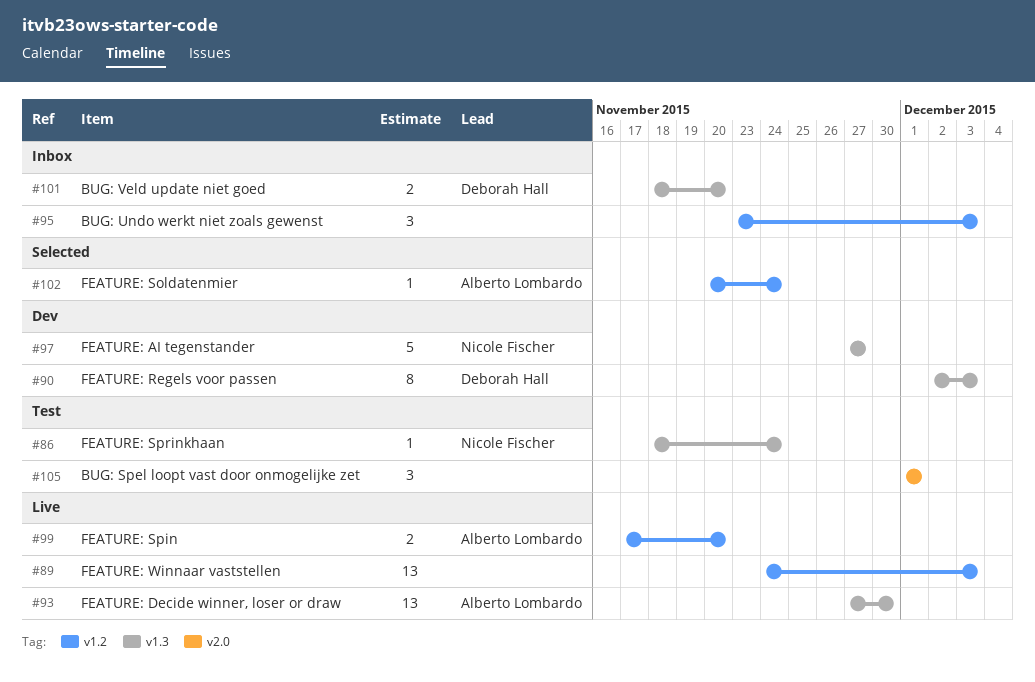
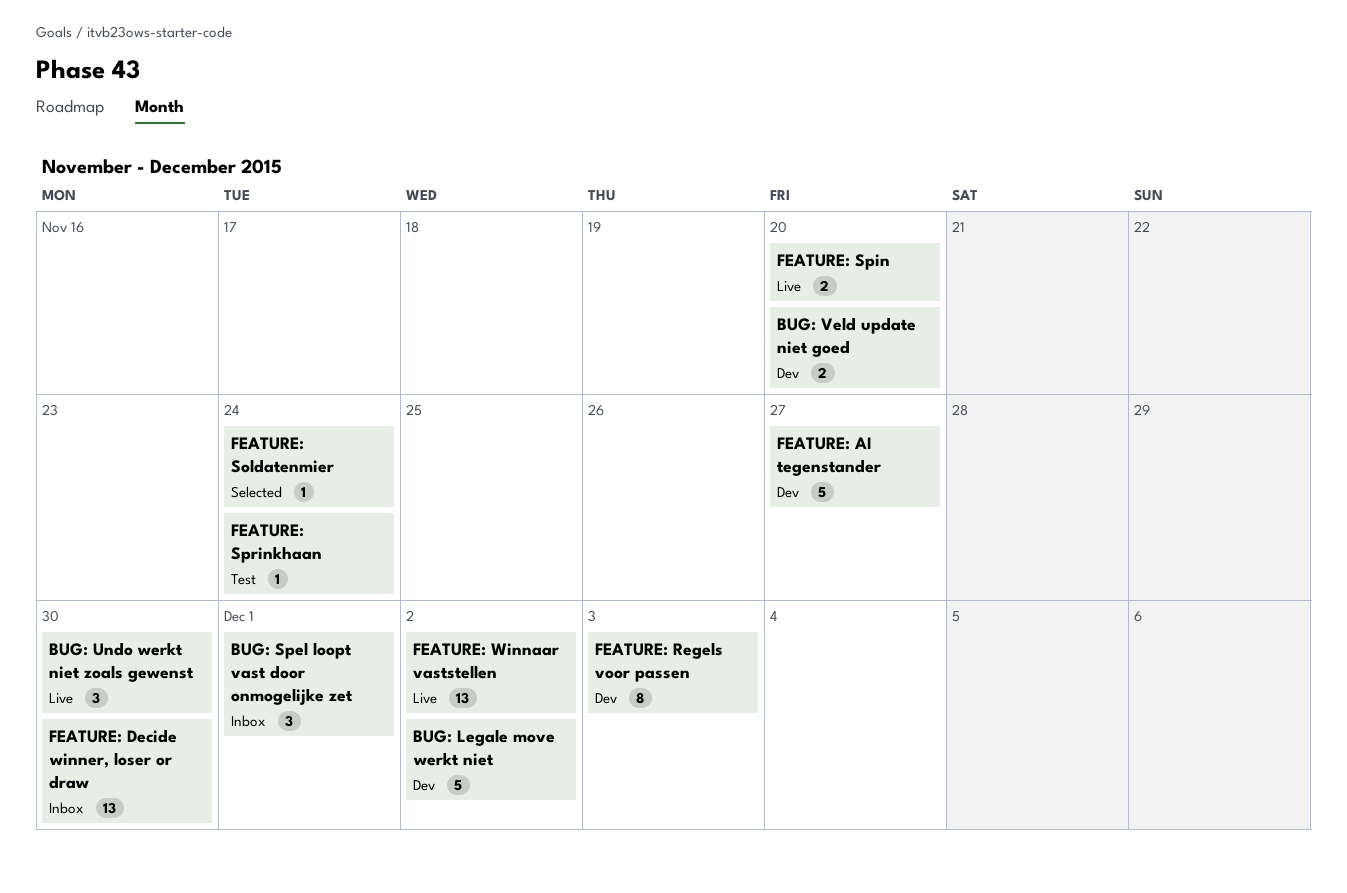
BUG: Legale move werkt niet: none -> present
BUG: Spel loopt vast door onmogelijke zet, status: Test -> Inbox
BUG: Undo werkt niet zoals gewenst, status: Inbox -> Live
BUG: Undo werkt niet zoals gewenst, due: Dec 3 -> Nov 30
BUG: Veld update niet goed, status: Inbox -> Dev
FEATURE: Decide winner, loser or draw, status: Live -> Inbox
FEATURE: Winnaar vaststellen, due: Dec 3 -> Dec 2

